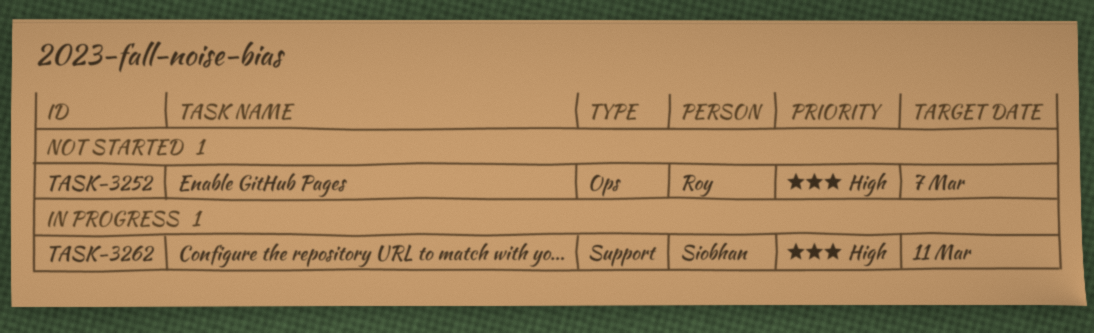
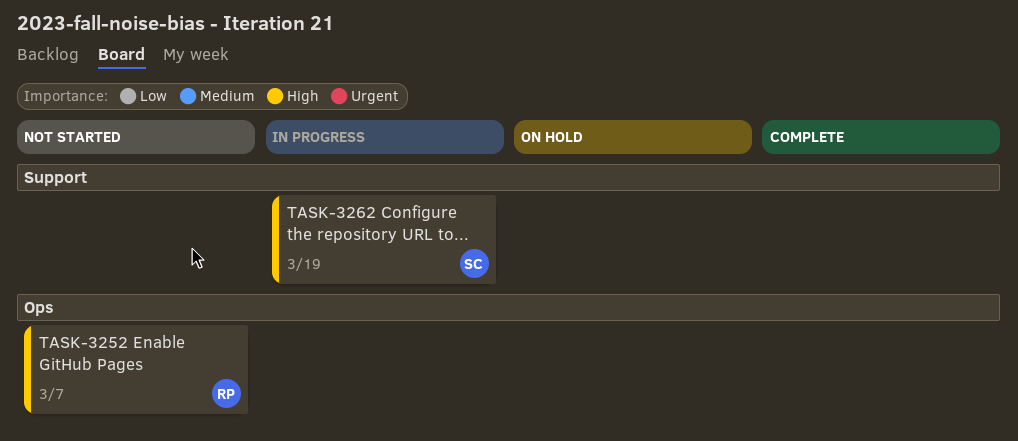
TASK-3262, due: Mar 11 -> Mar 19

